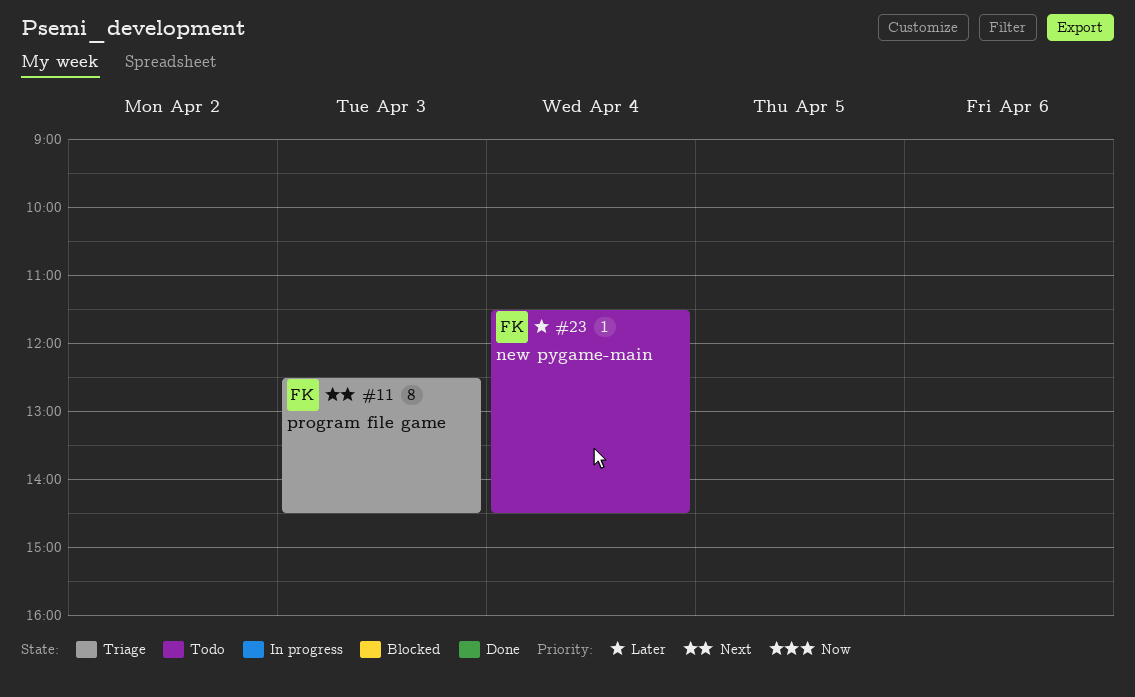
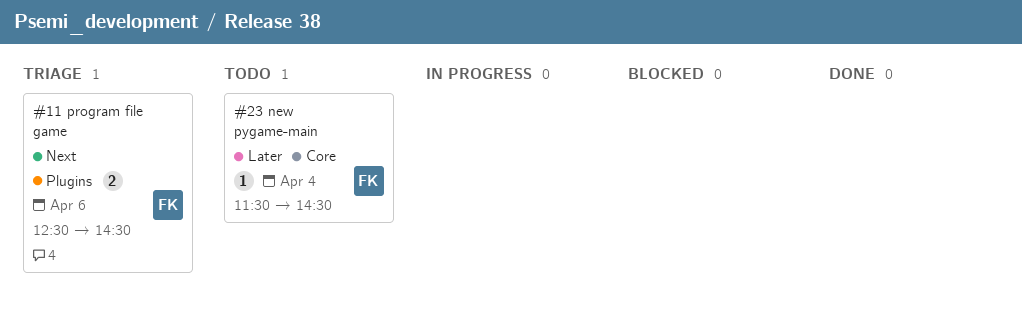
#11, estimate: 8 -> 2
#11, day: Apr 3 -> Apr 6

